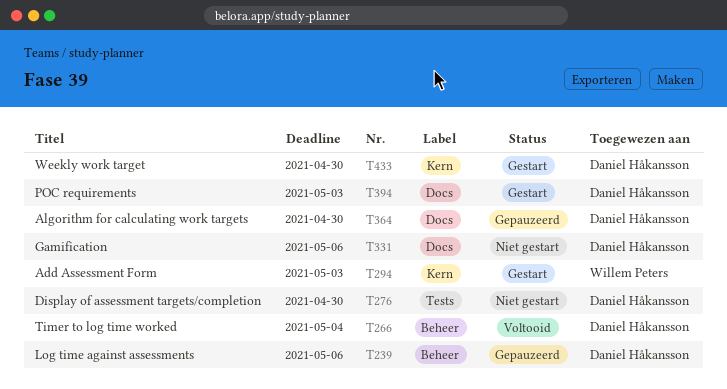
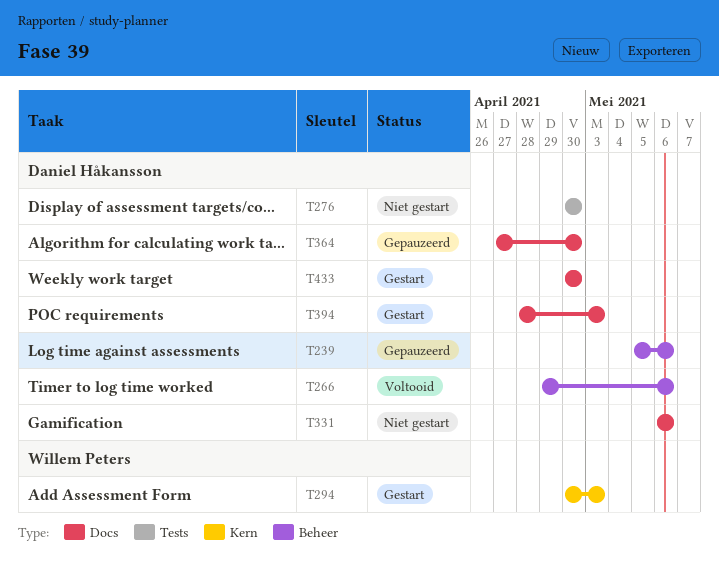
T266, due: May 4 -> May 6
T433, label: Kern -> Docs

